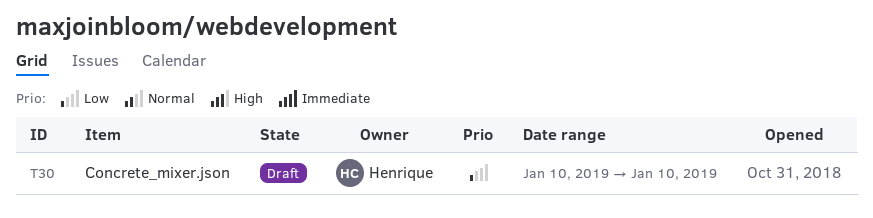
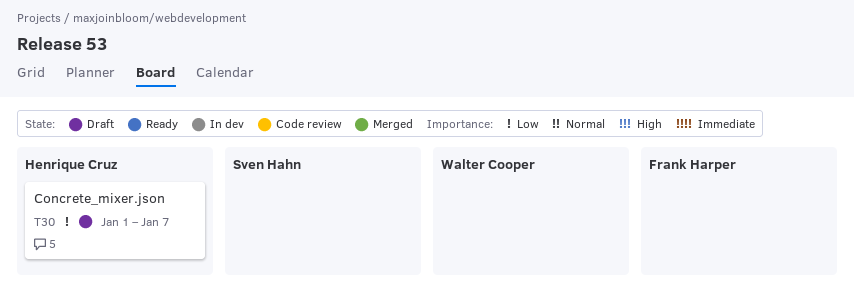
T30, start: Jan 10 -> Jan 1
T30, due: Jan 10 -> Jan 7

